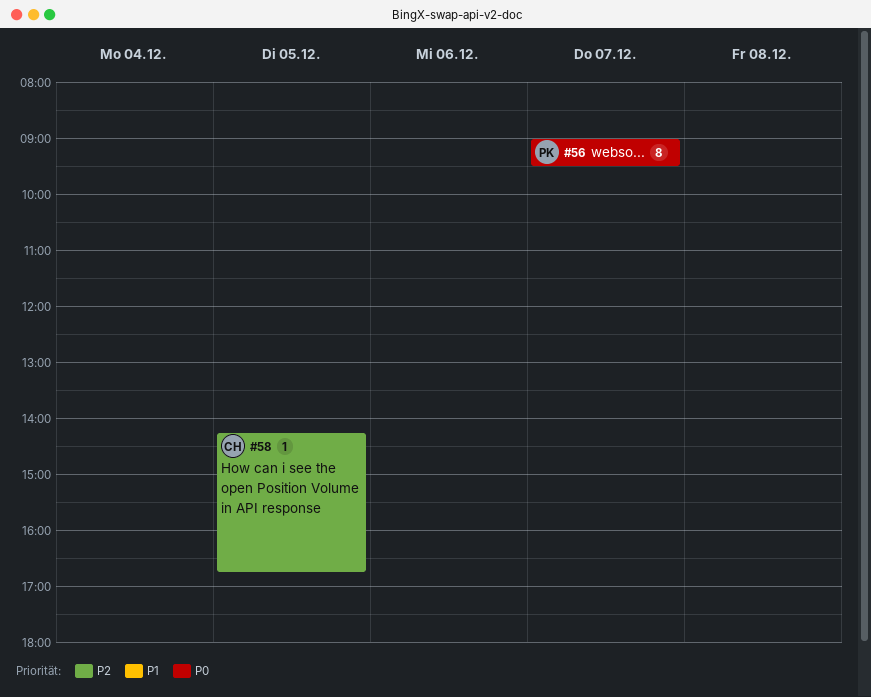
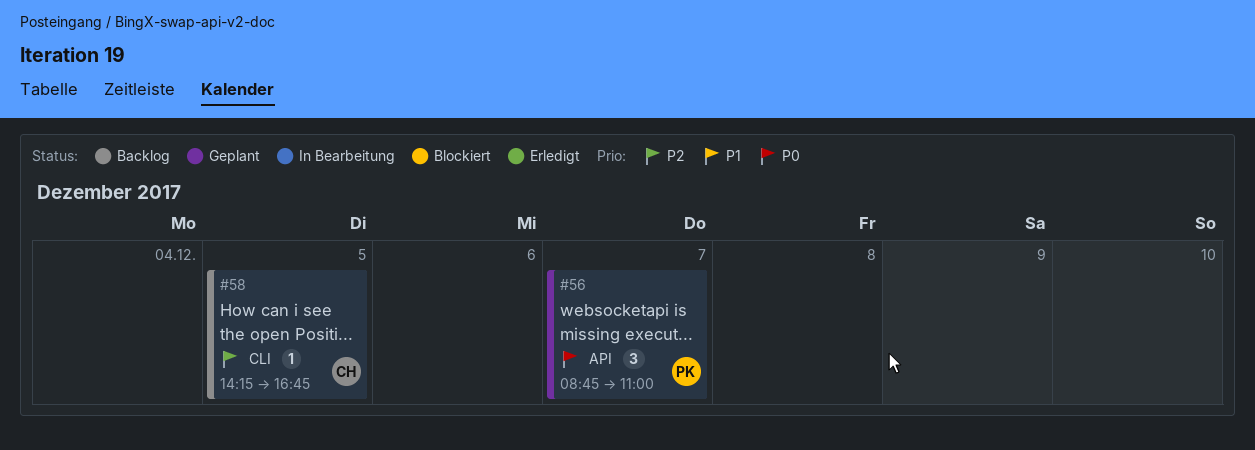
#56, estimate: 8 -> 3
#56, begins: 09:00 -> 08:45
#56, ends: 09:30 -> 11:00

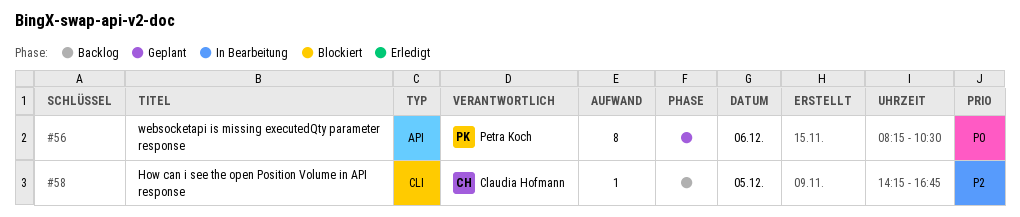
#56, estimate: 3 -> 8
#56, day: Dec 7 -> Dec 6
#56, begins: 08:45 -> 08:15
#56, ends: 11:00 -> 10:30

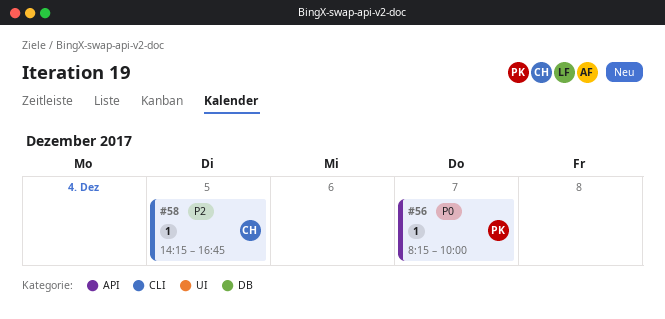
#56, estimate: 8 -> 1
#56, day: Dec 6 -> Dec 7
#56, ends: 10:30 -> 10:00

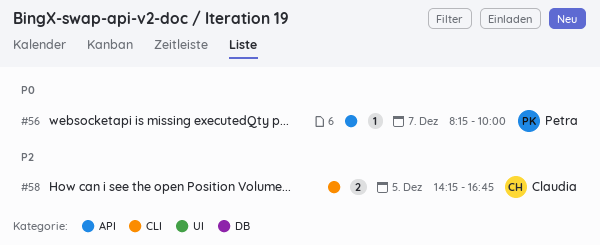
#58, estimate: 1 -> 2

